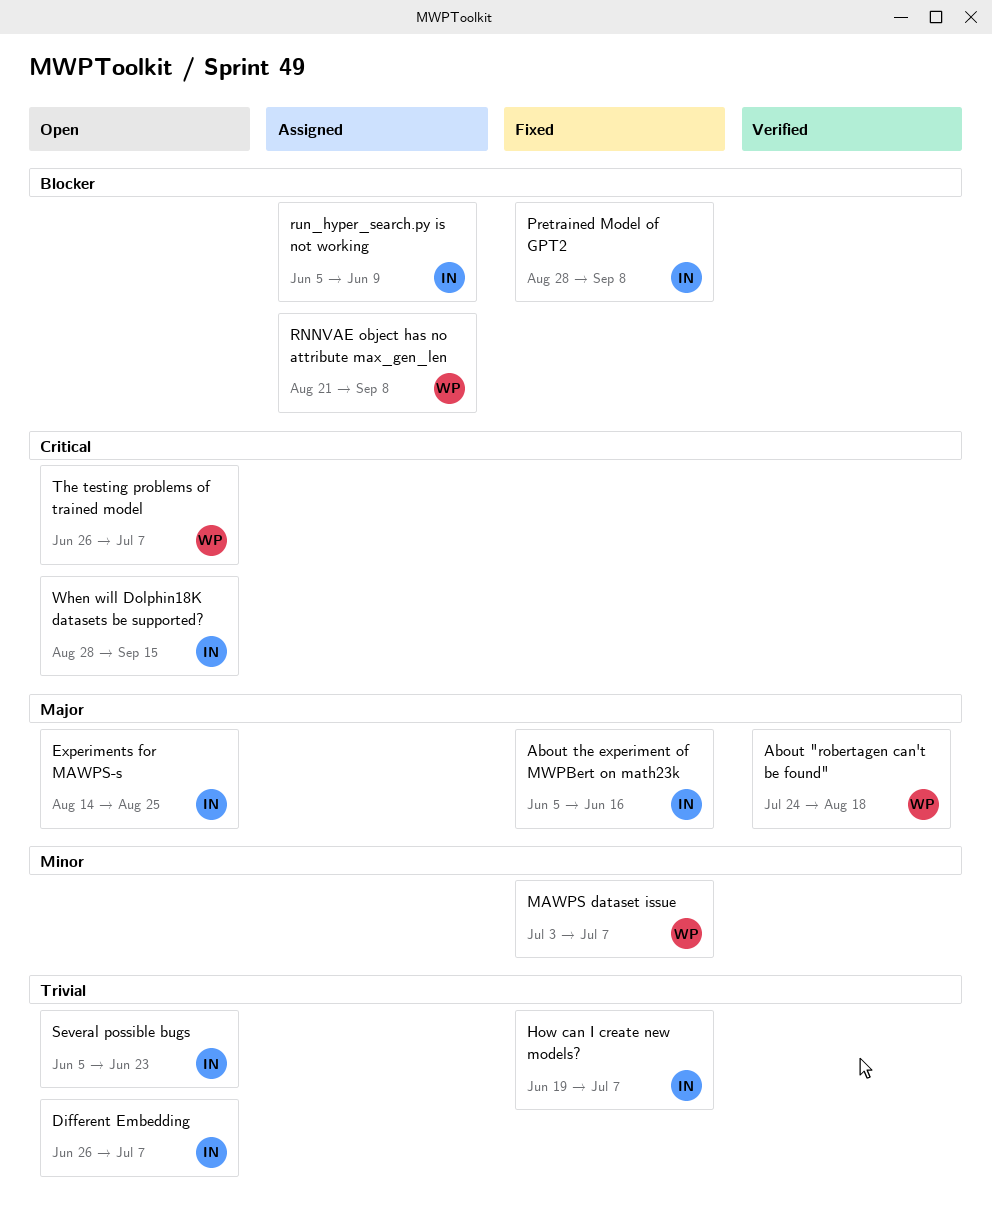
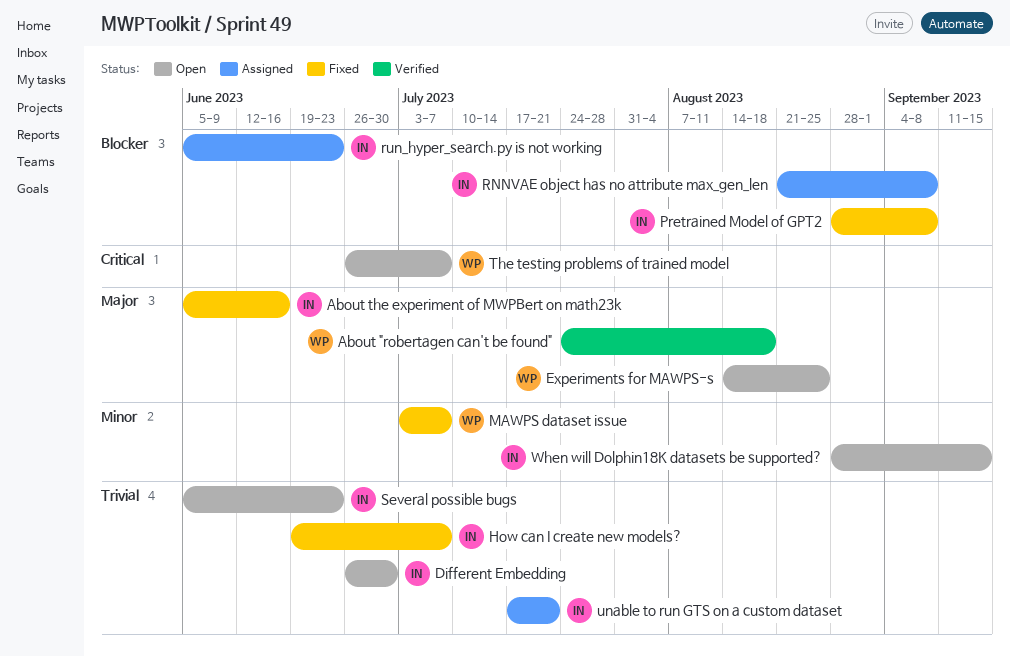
Different Embedding, due: Jul 7 -> Jun 30
Experiments for MAWPS-s, owner: IN -> WP
RNNVAE object has no attribute max_gen_len, owner: WP -> IN
run_hyper_search.py is not working, due: Jun 9 -> Jun 23
unable to run GTS on a custom dataset: none -> present
When will Dolphin18K datasets be supported?, priority: Critical -> Minor

